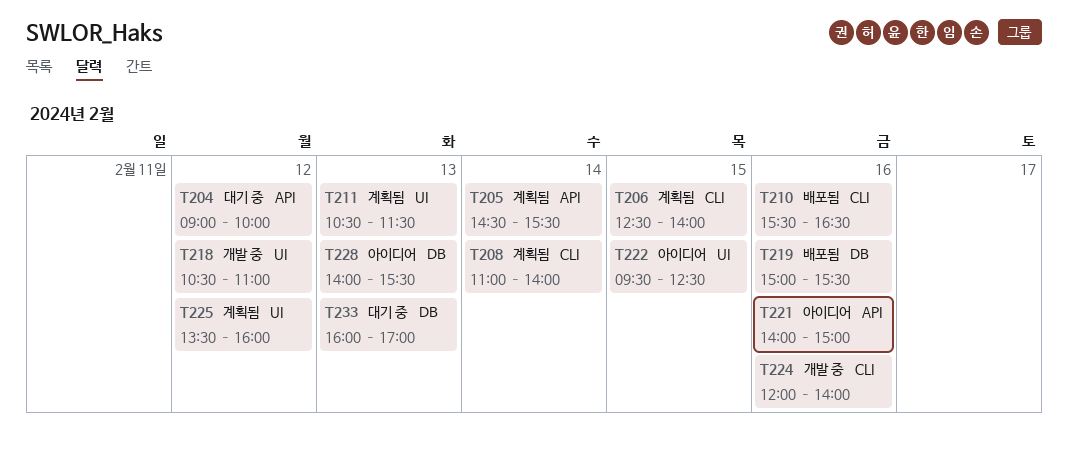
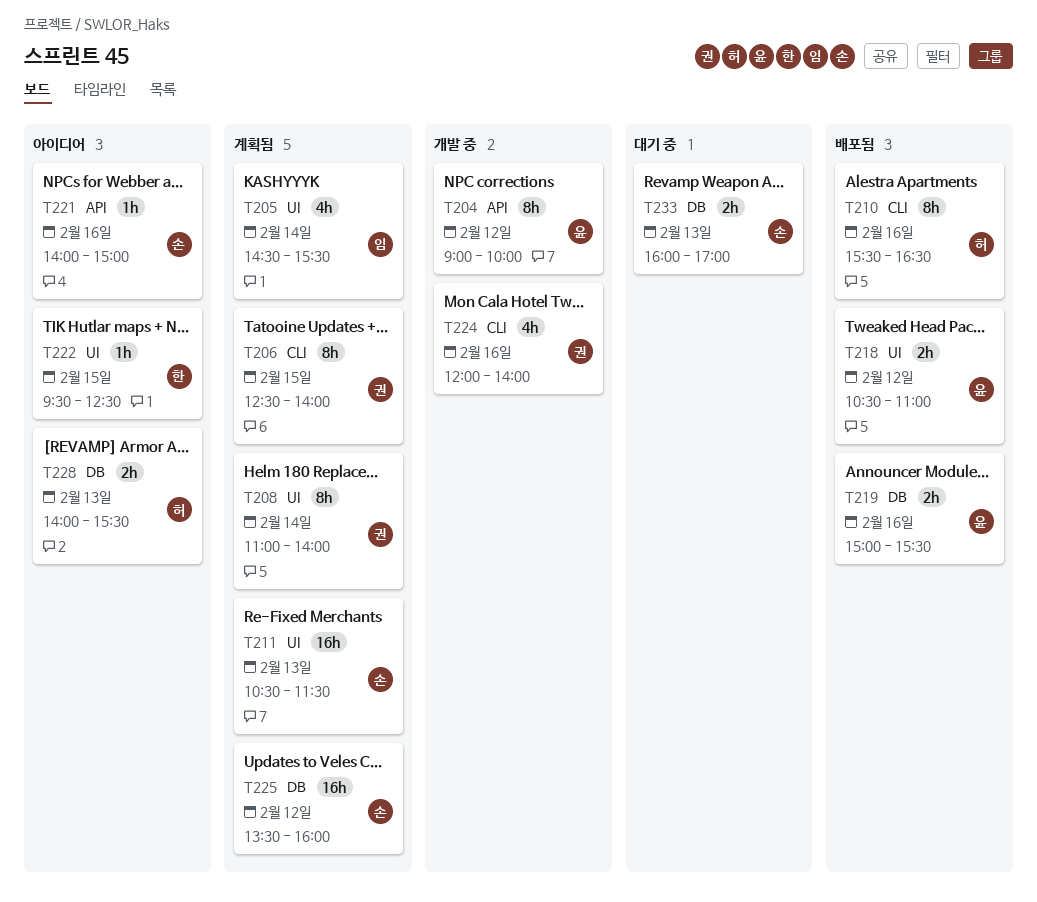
T204, status: 대기 중 -> 개발 중
T205, label: API -> UI
T208, label: CLI -> UI
T218, status: 개발 중 -> 배포됨
T225, label: UI -> DB

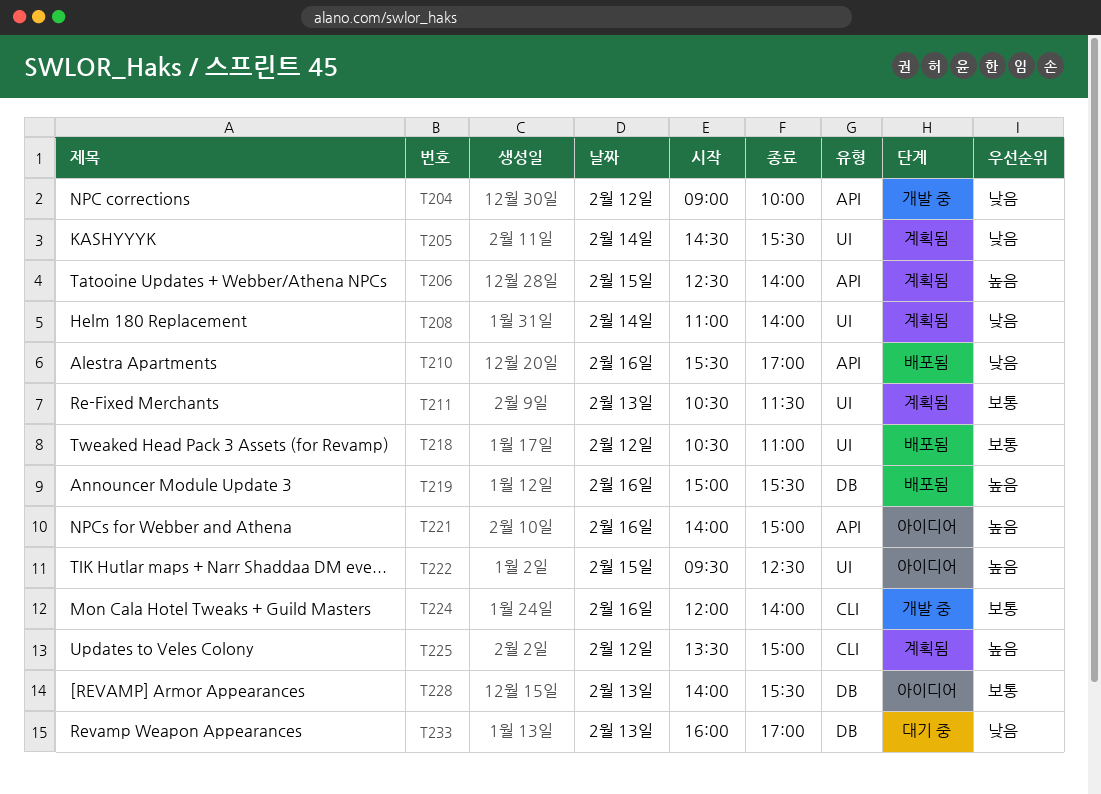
T206, label: CLI -> API
T210, label: CLI -> API
T210, ends: 16:30 -> 17:00
T225, label: DB -> CLI
T225, ends: 16:00 -> 15:00

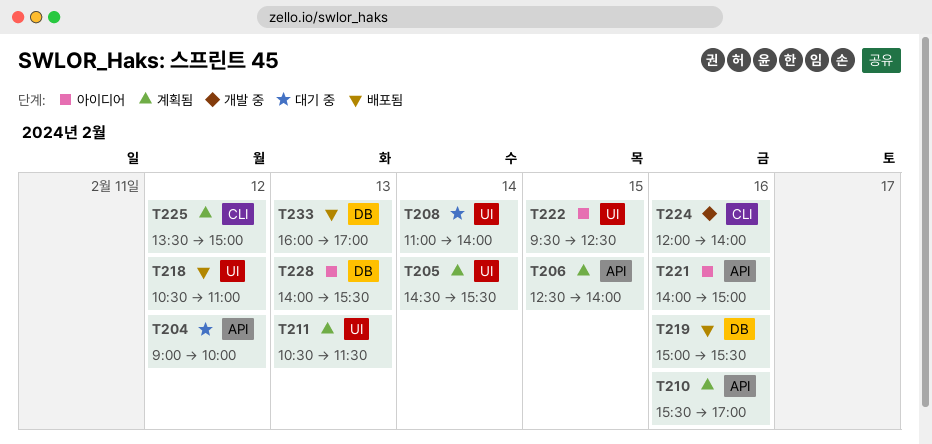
T204, status: 개발 중 -> 대기 중
T208, status: 계획됨 -> 대기 중
T210, status: 배포됨 -> 계획됨
T233, status: 대기 중 -> 배포됨

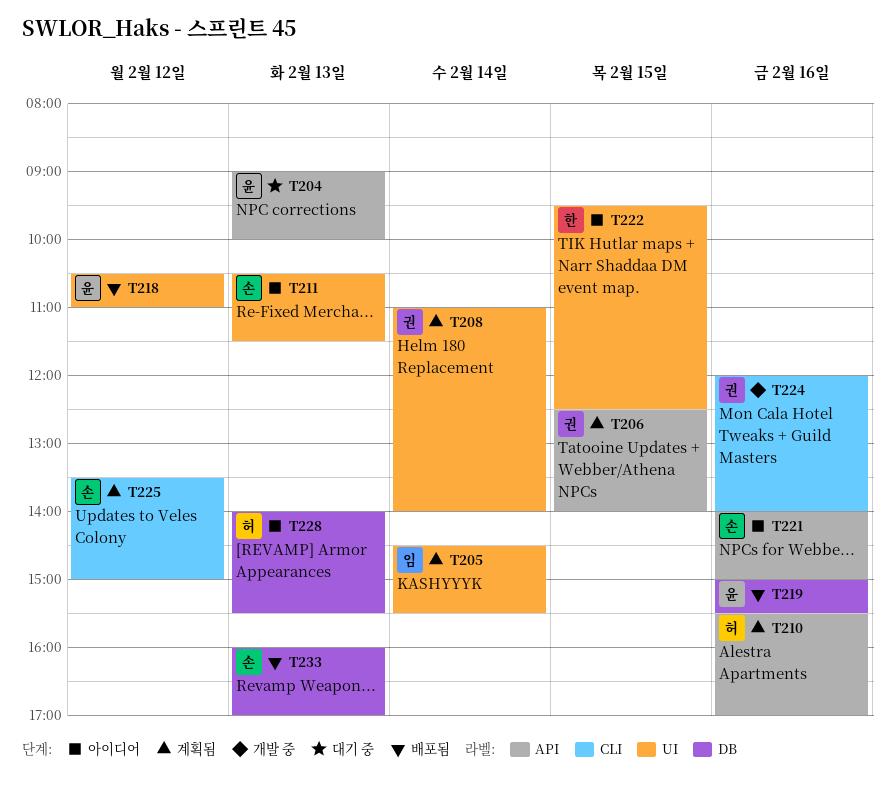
T204, day: Feb 12 -> Feb 13
T208, status: 대기 중 -> 계획됨
T211, status: 계획됨 -> 아이디어

